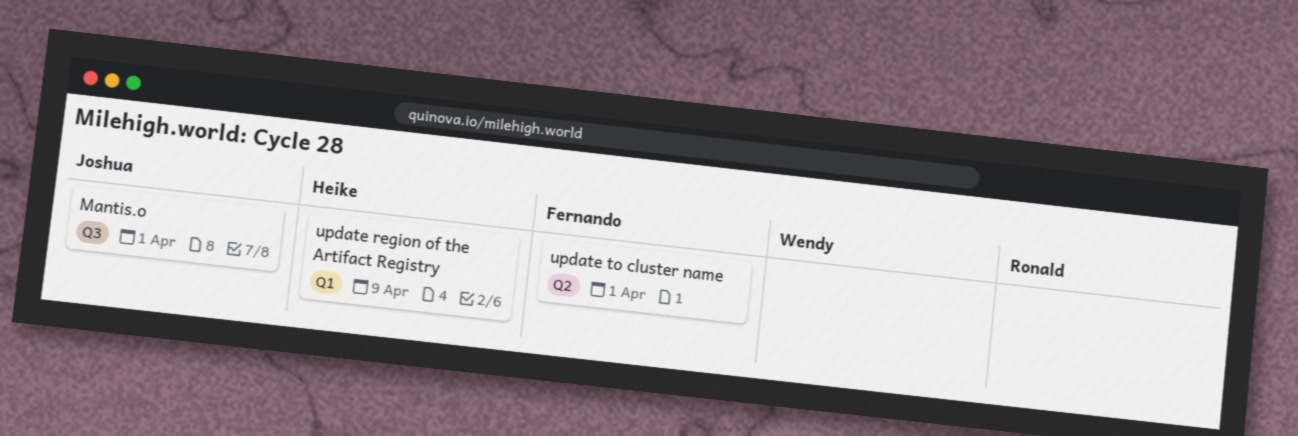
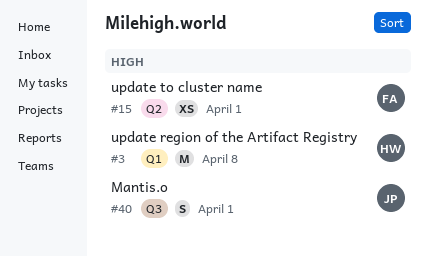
update region of the Artifact Registry, due: Apr 9 -> Apr 8

